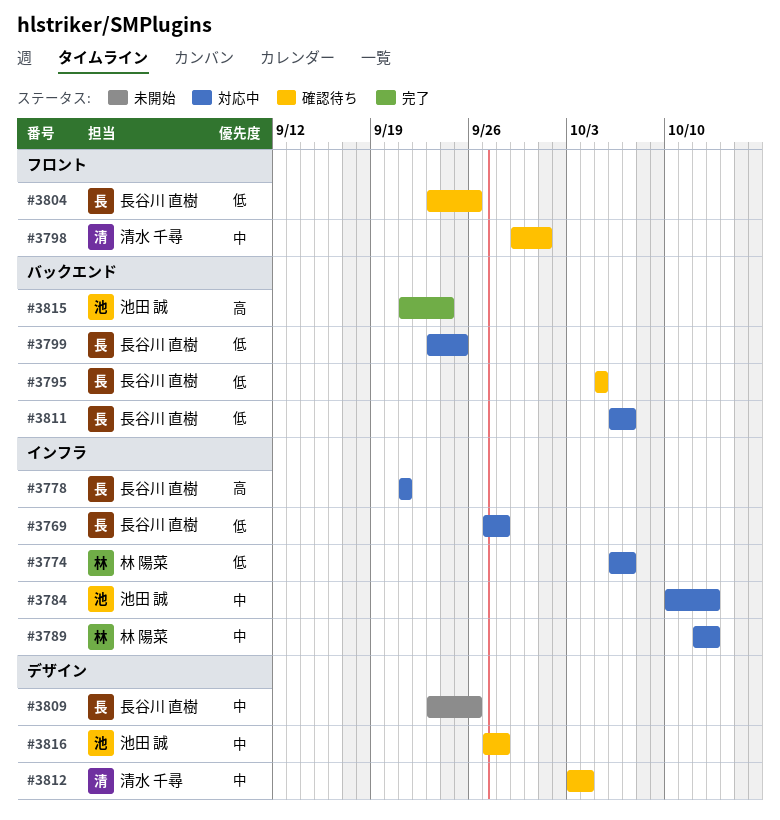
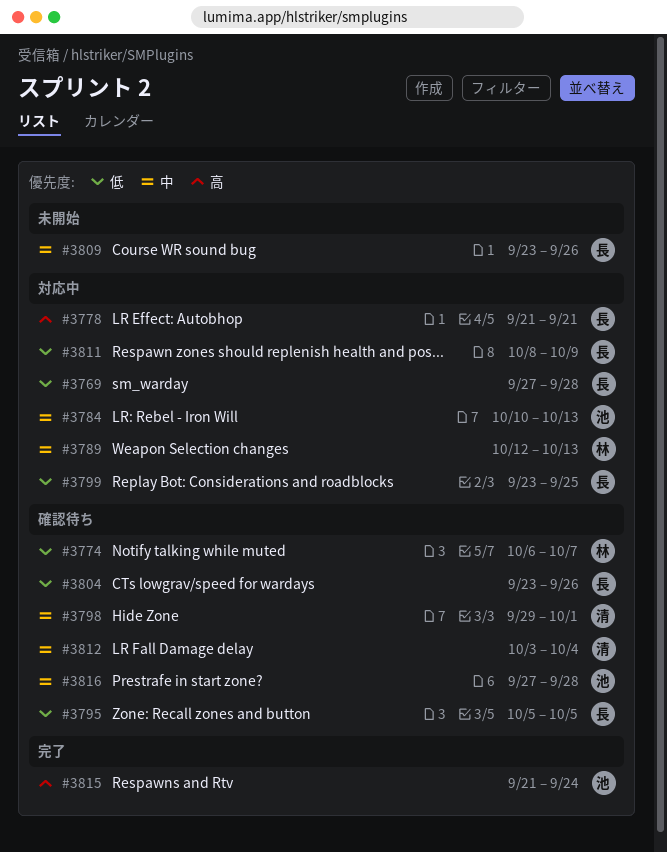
#3774, status: 対応中 -> 確認待ち
#3811, start: Oct 6 -> Oct 8
#3811, due: Oct 7 -> Oct 9

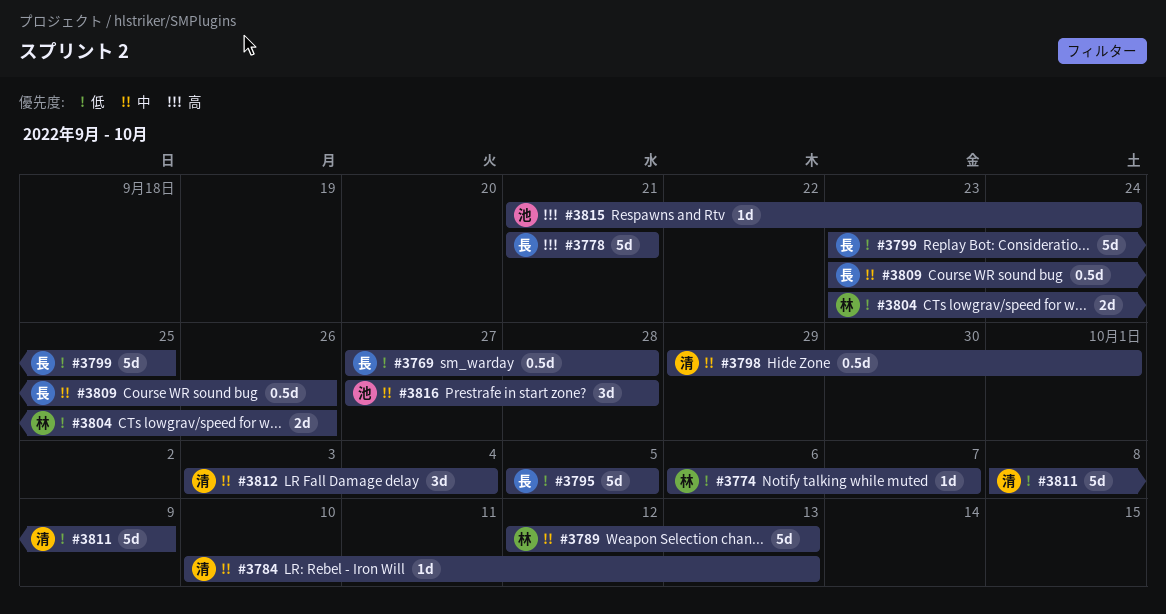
#3784, owner: 池 -> 清
#3804, owner: 長 -> 林
#3811, owner: 長 -> 清

